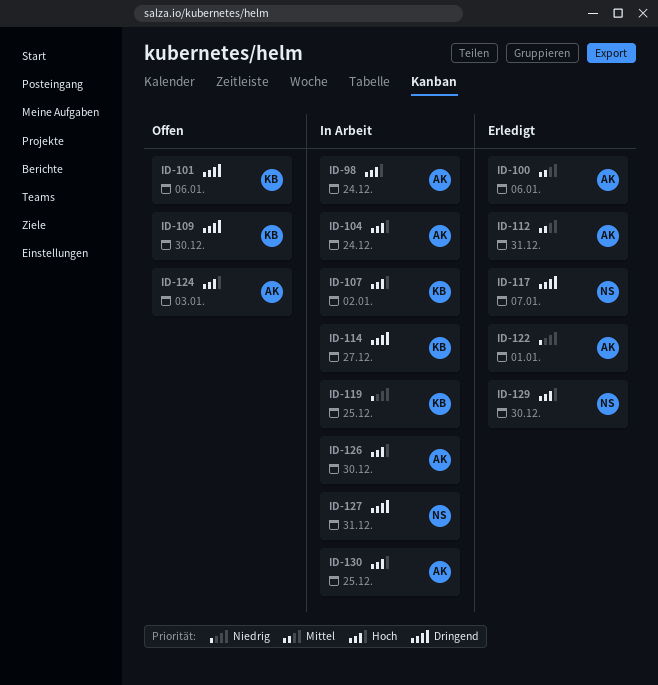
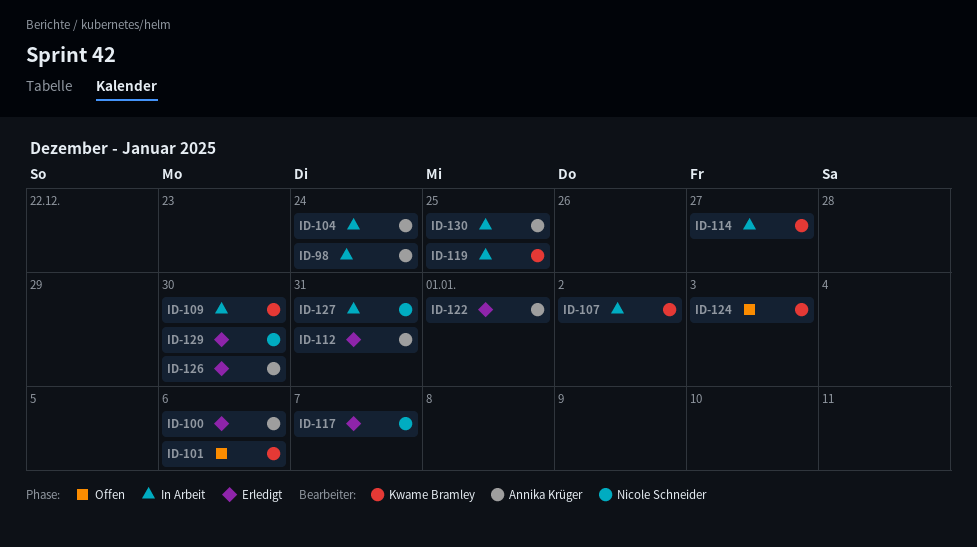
ID-109, status: Offen -> In Arbeit
ID-124, owner: Annika Krüger -> Kwame Bramley
ID-126, status: In Arbeit -> Erledigt

